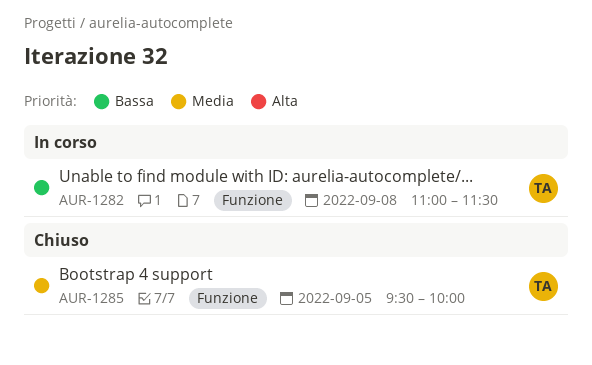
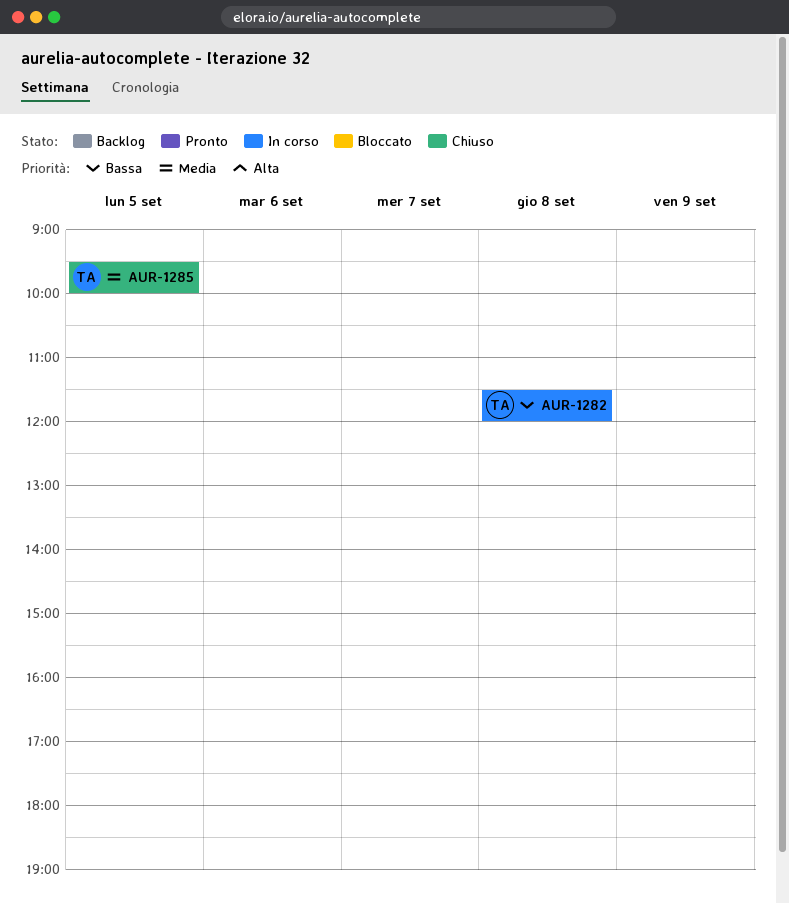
AUR-1282, begins: 11:00 -> 11:30
AUR-1282, ends: 11:30 -> 12:00

